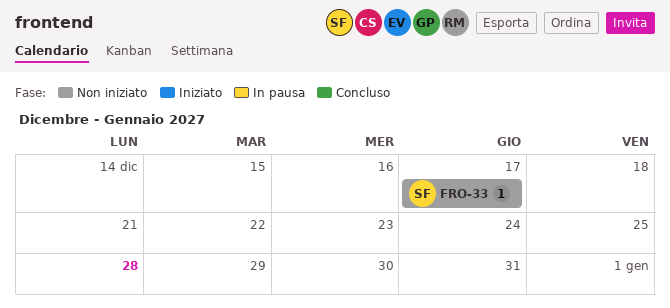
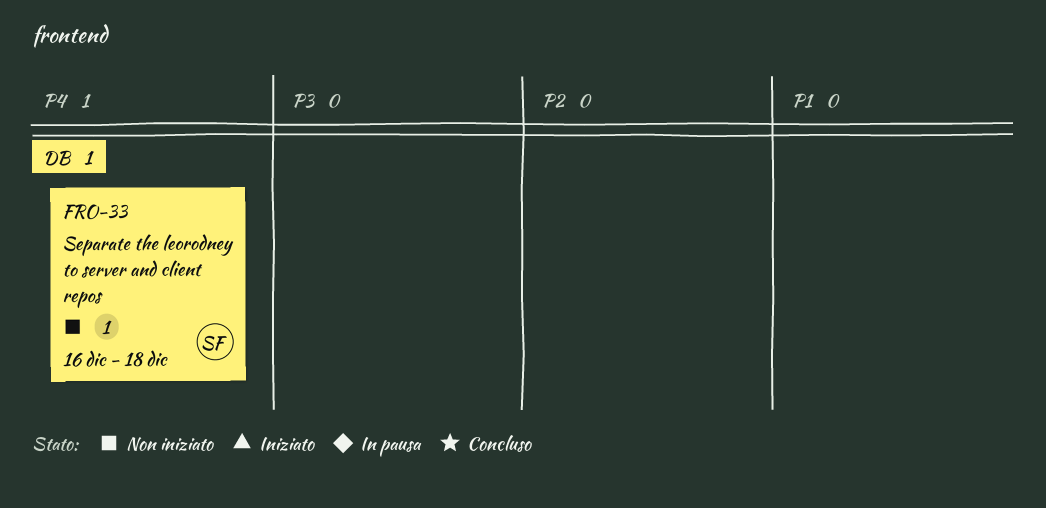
FRO-33, start: Dec 17 -> Dec 16
FRO-33, due: Dec 17 -> Dec 18

